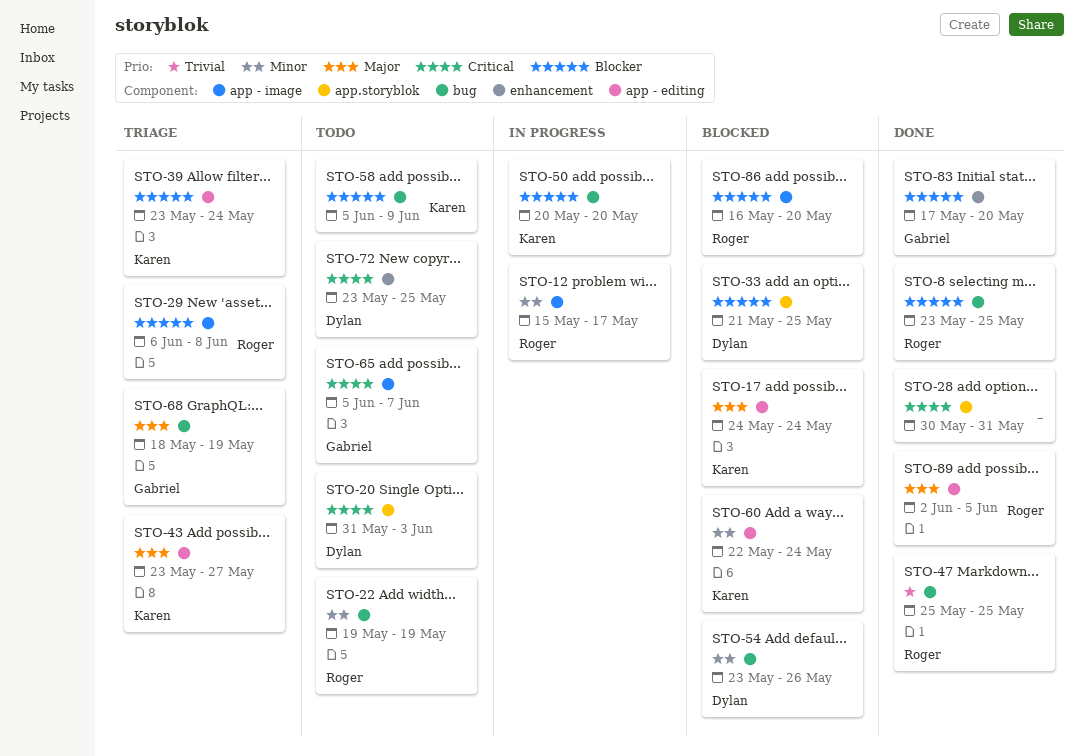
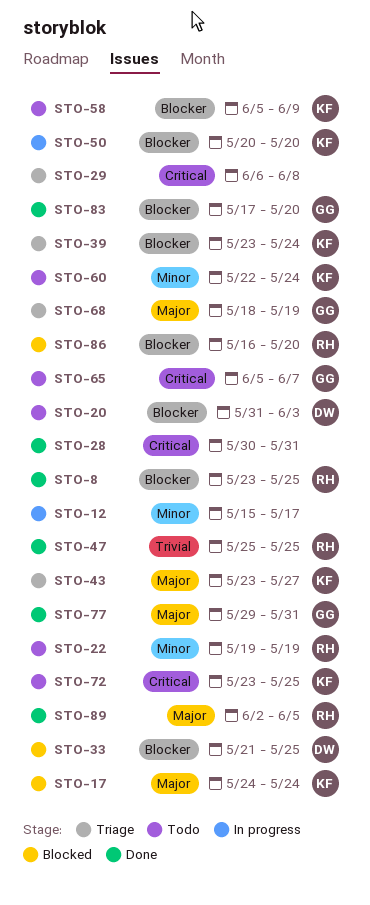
STO-12, owner: Roger -> none
STO-20, priority: Critical -> Blocker
STO-29, owner: Roger -> none
STO-29, priority: Blocker -> Critical
STO-54: present -> none
STO-60, status: Blocked -> Todo
STO-72, owner: Dylan -> Karen
STO-77: none -> present

